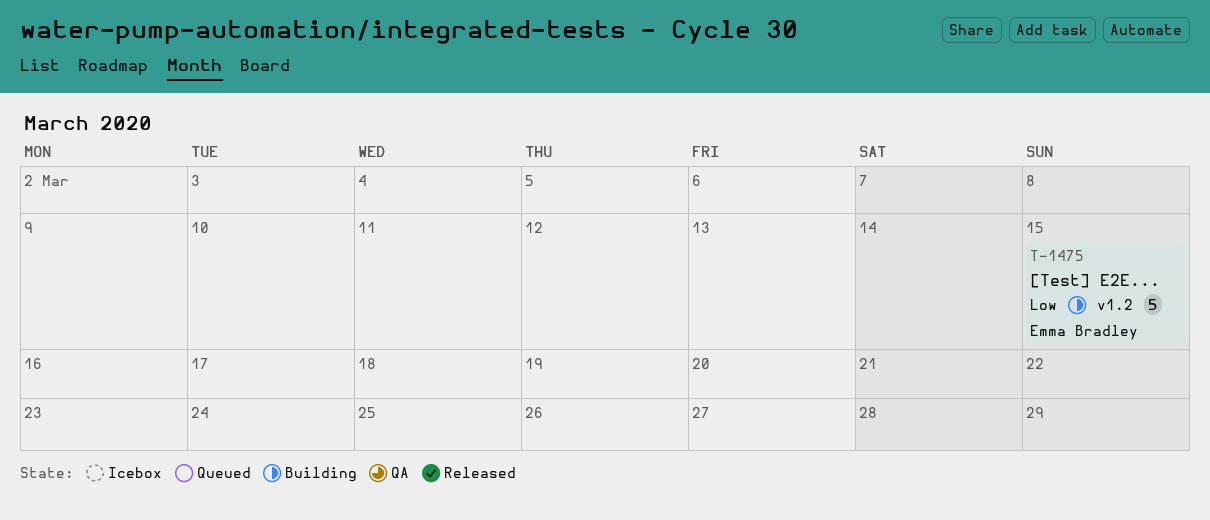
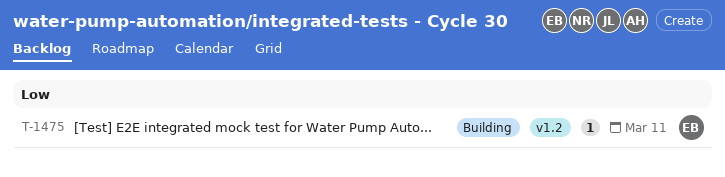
T-1475, estimate: 5 -> 1
T-1475, due: Mar 15 -> Mar 11

